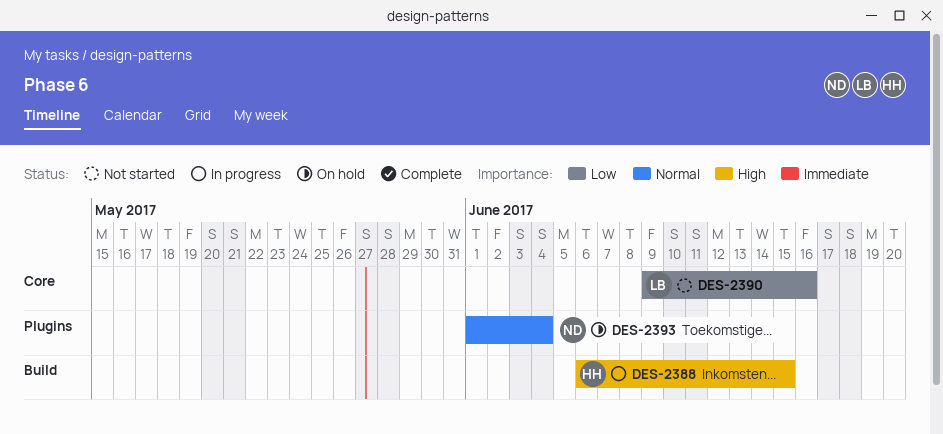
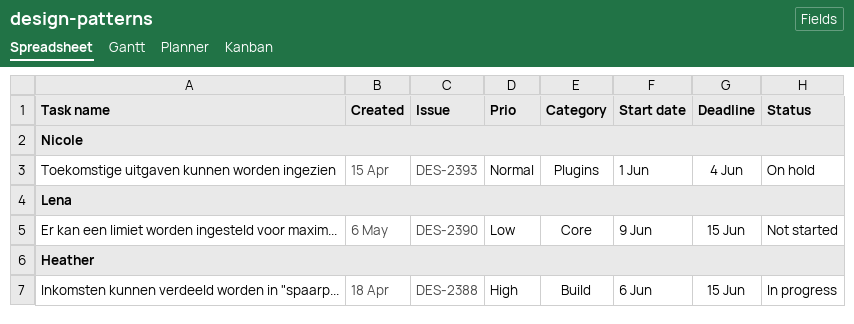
DES-2390, due: Jun 16 -> Jun 15

